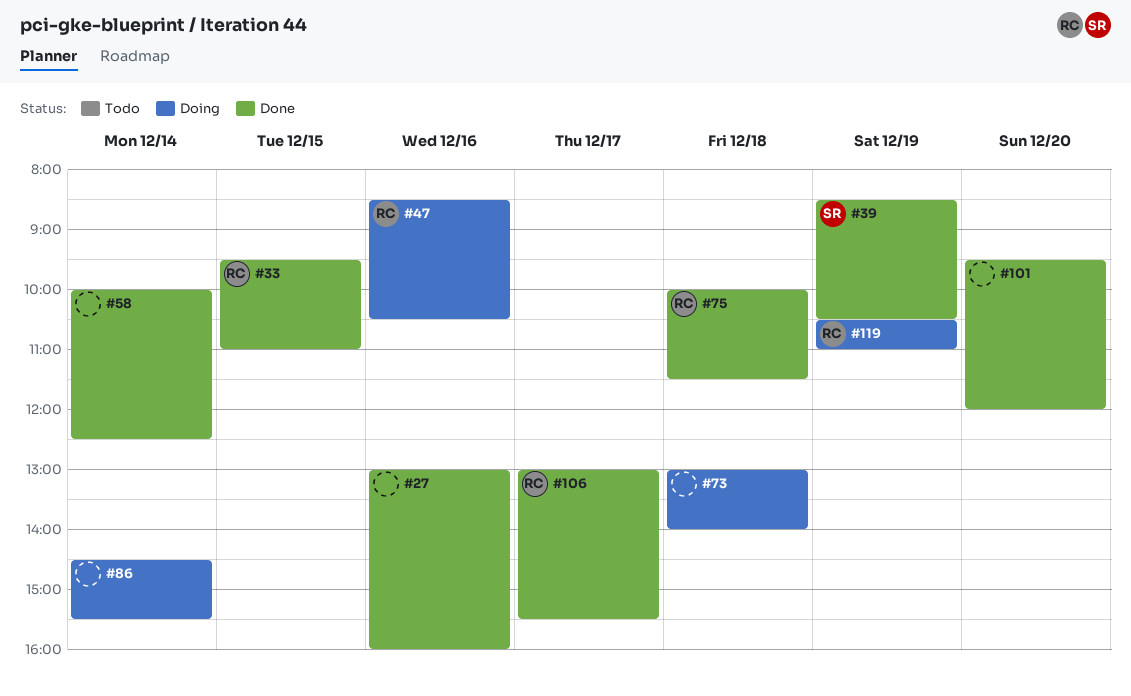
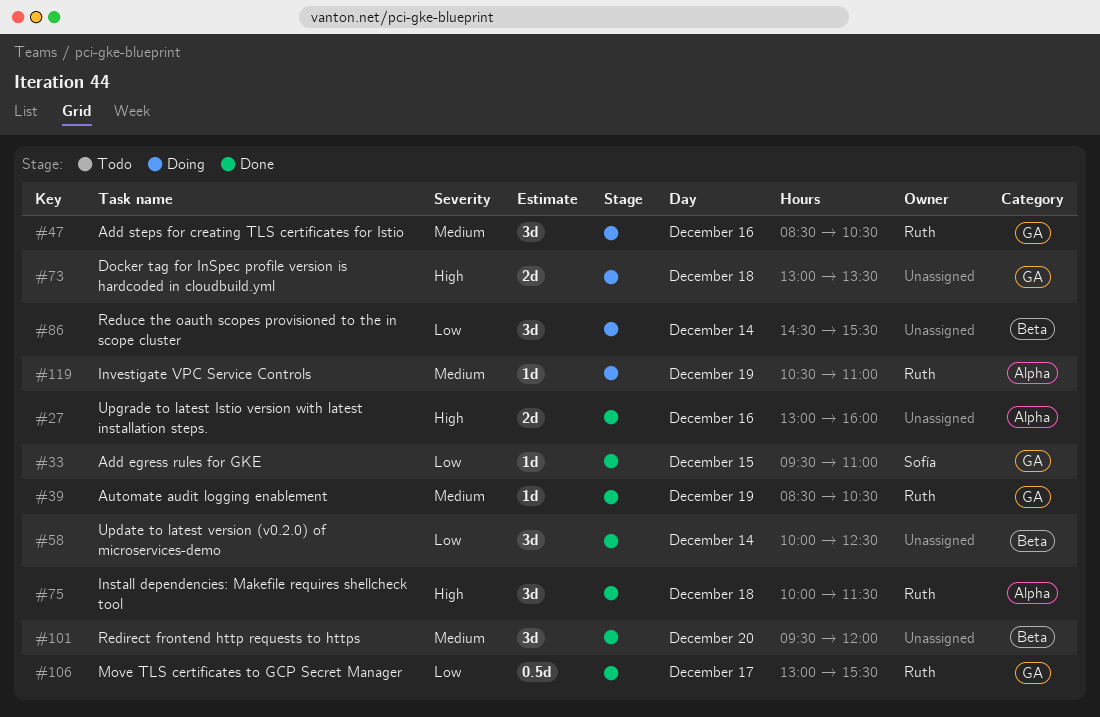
#33, owner: Ruth -> Sofía
#39, owner: Sofía -> Ruth
#73, ends: 14:00 -> 13:30

